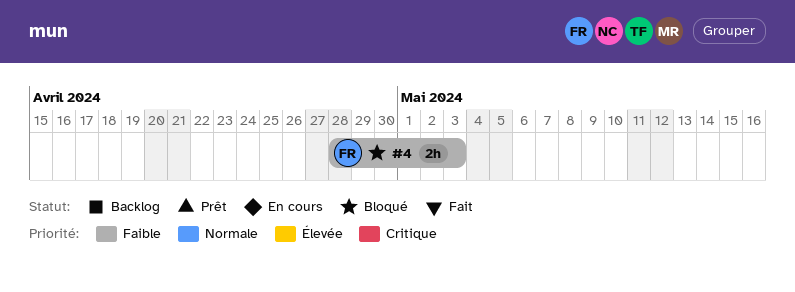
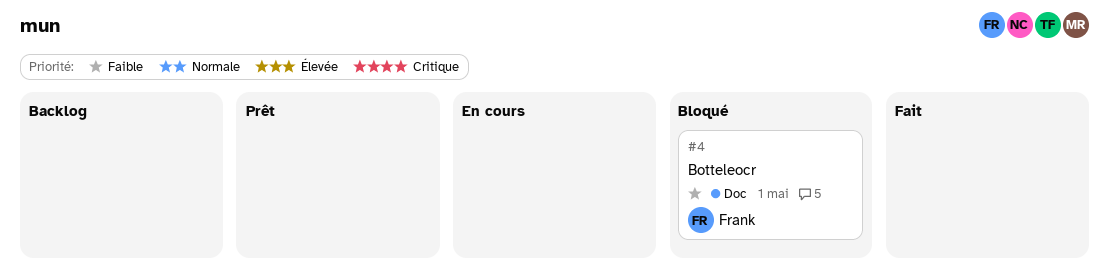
#4, due: May 3 -> May 1

